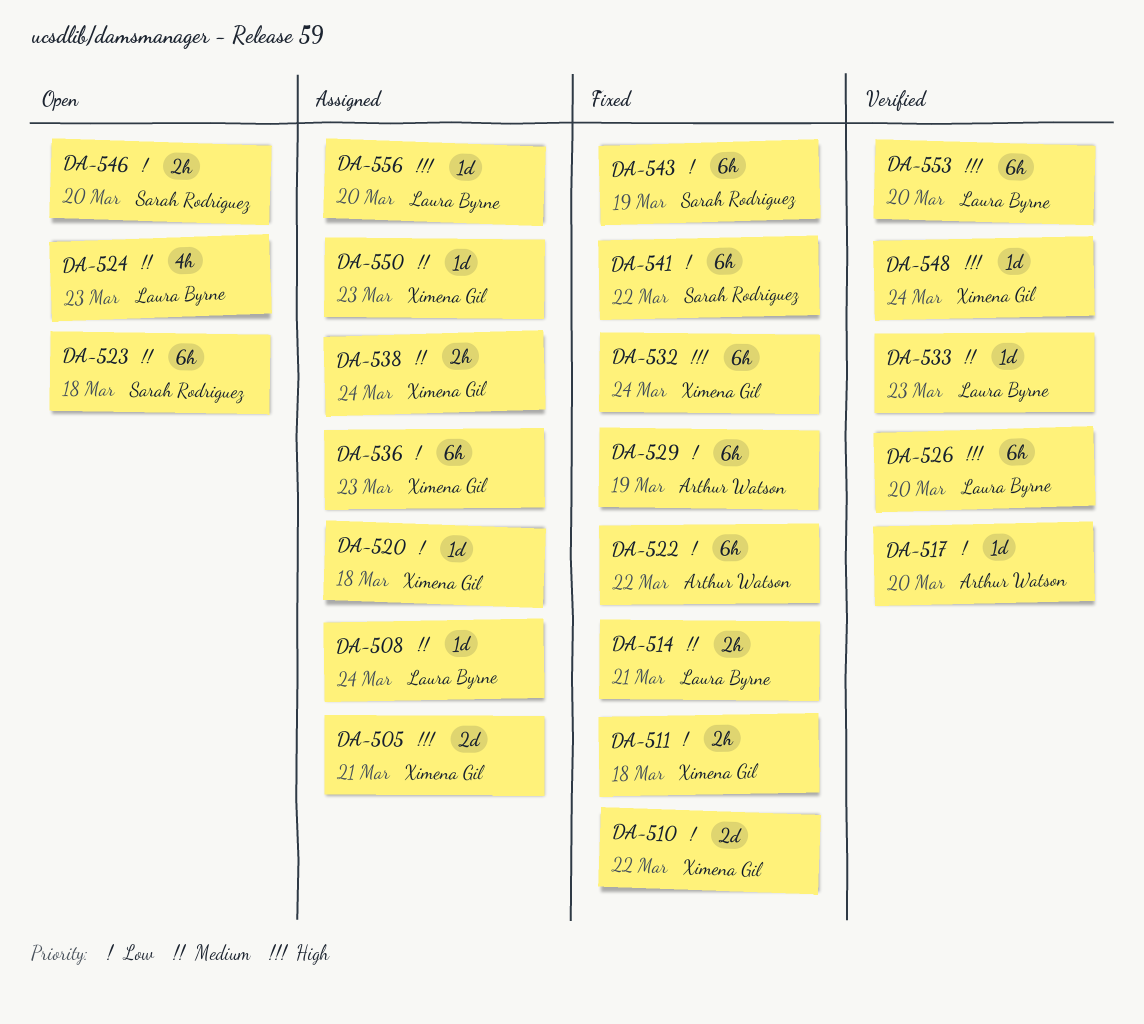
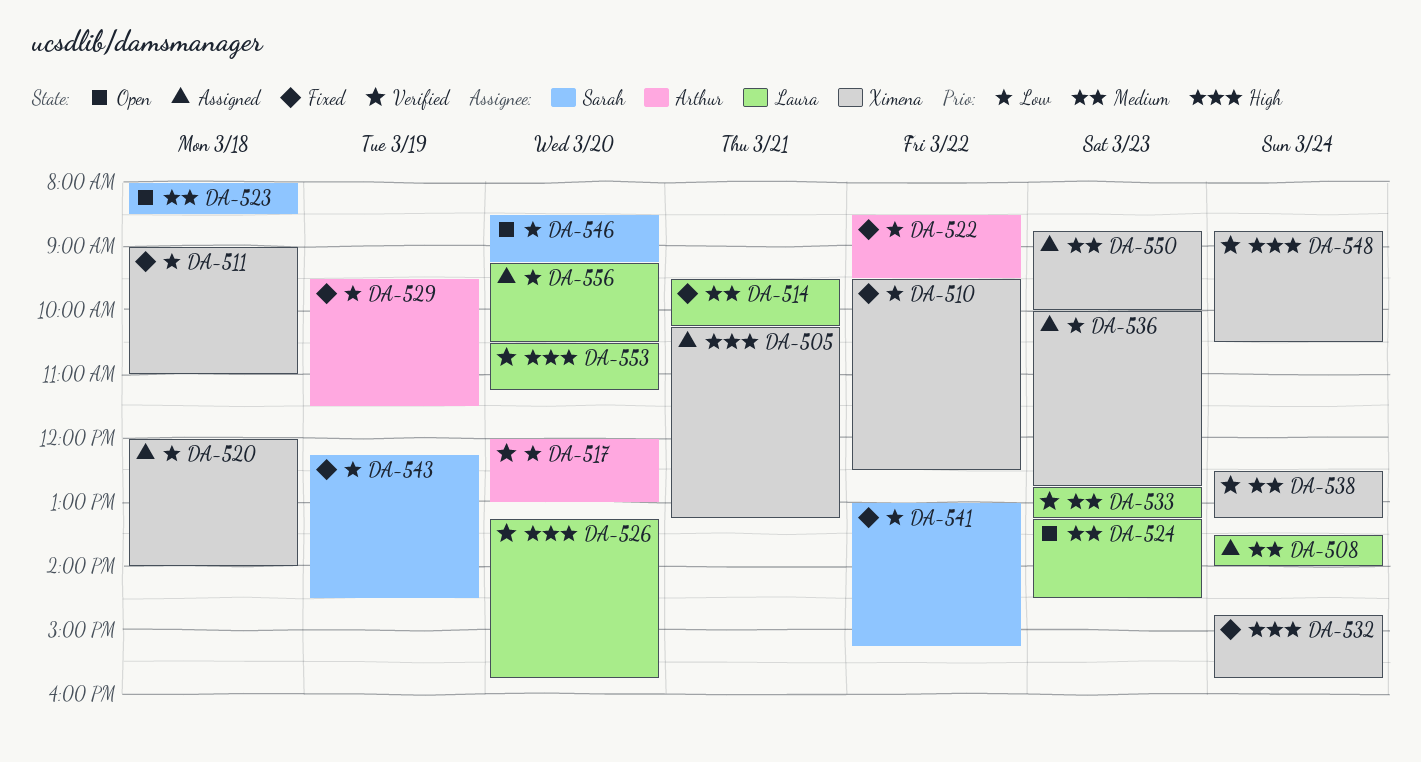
DA-538, status: Assigned -> Verified
DA-556, priority: High -> Low

